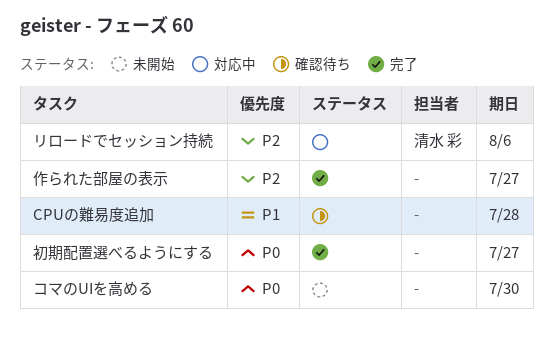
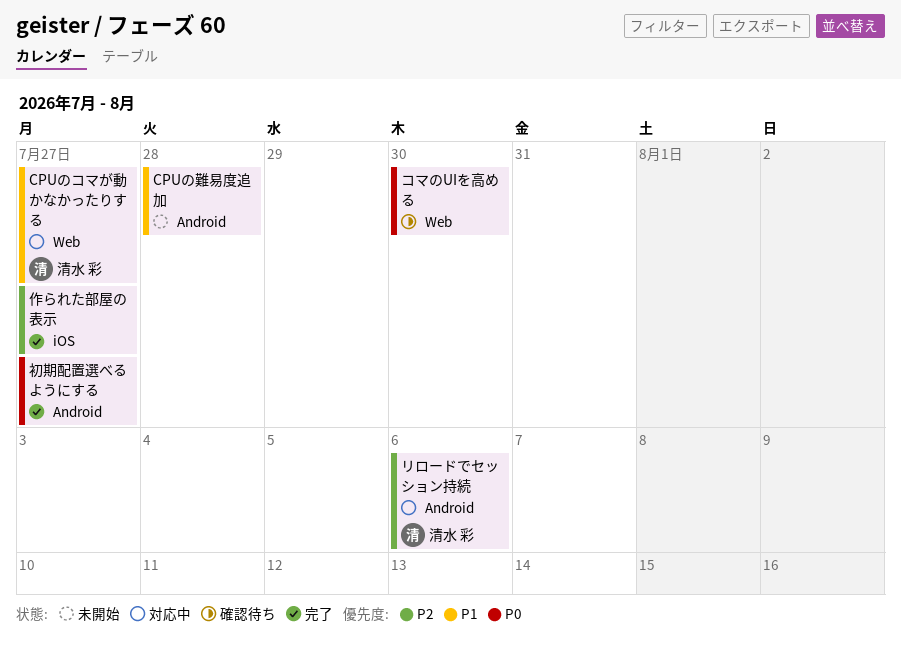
CPUのコマが動かなかったりする: none -> present
CPUの難易度追加, status: 確認待ち -> 未開始
コマのUIを高める, status: 未開始 -> 確認待ち

